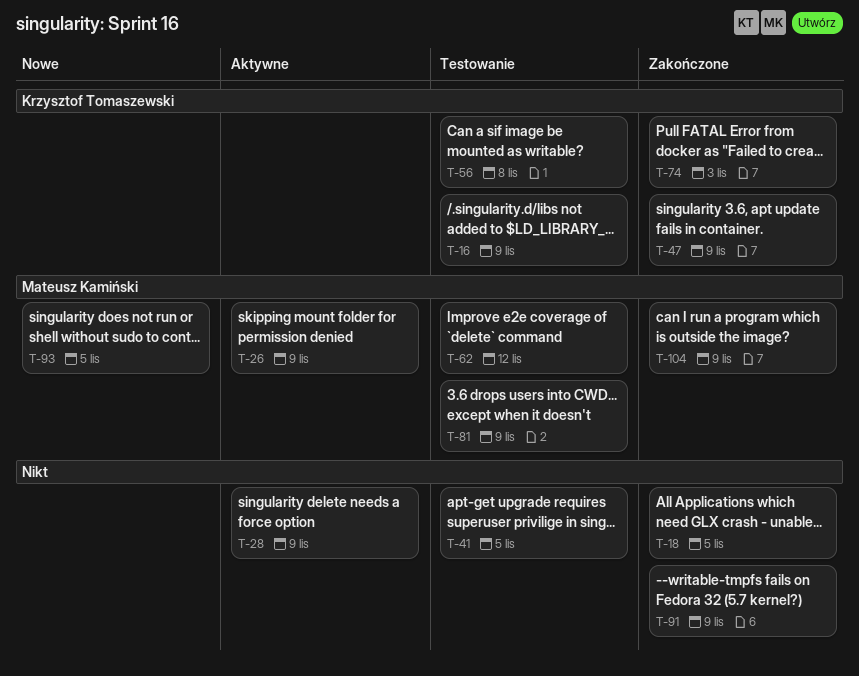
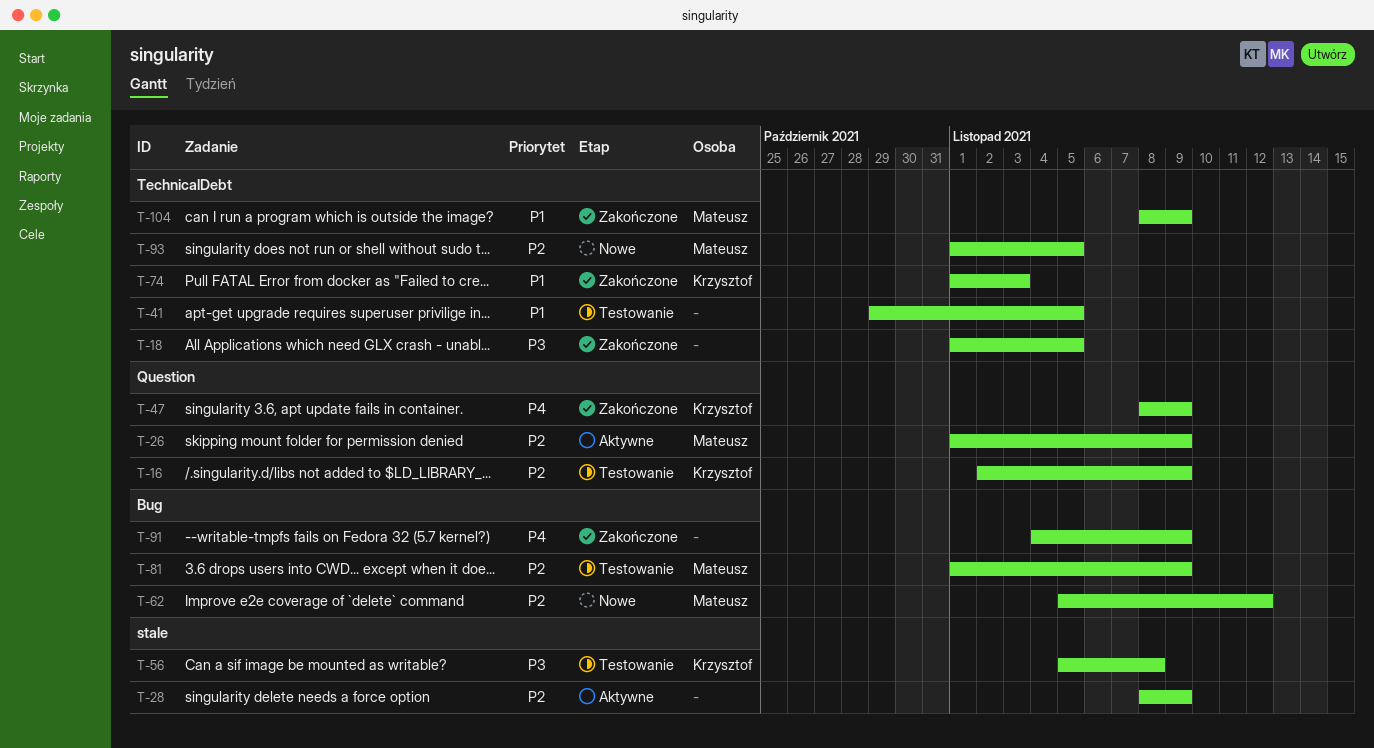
T-62, status: Testowanie -> Nowe

